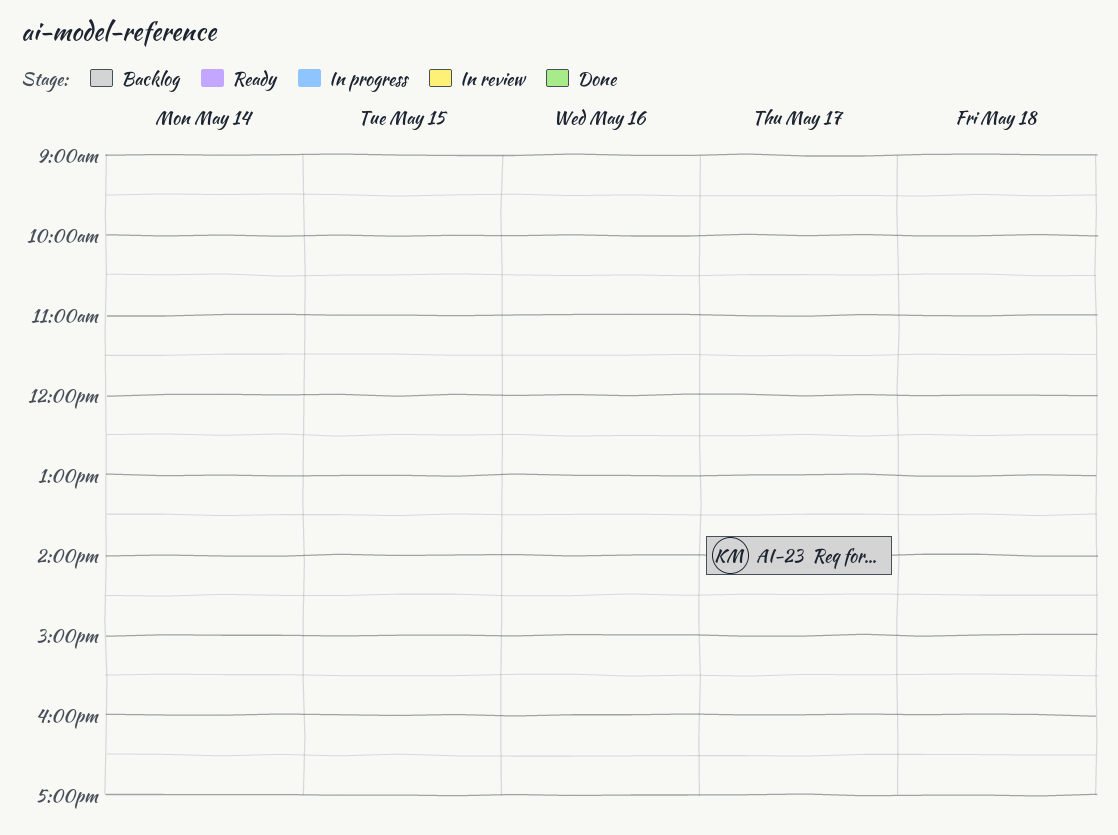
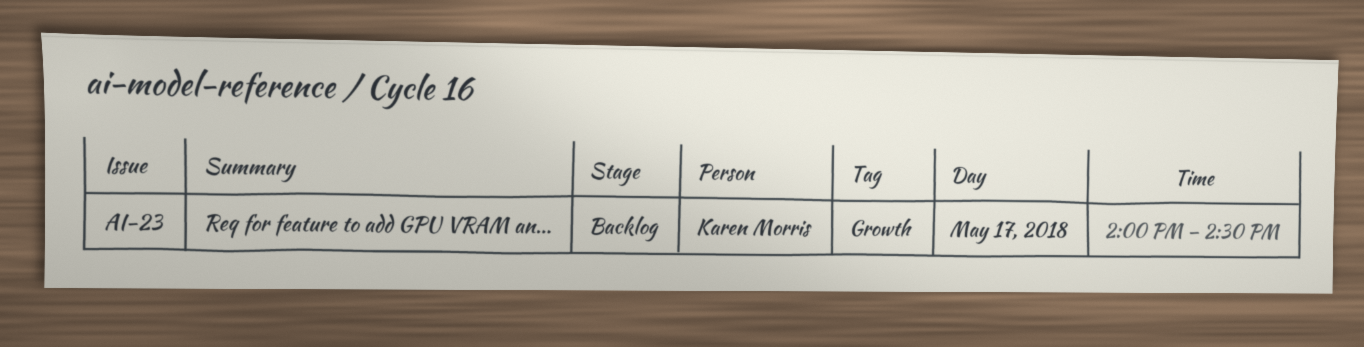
AI-23, begins: 13:45 -> 14:00
AI-23, ends: 14:15 -> 14:30

